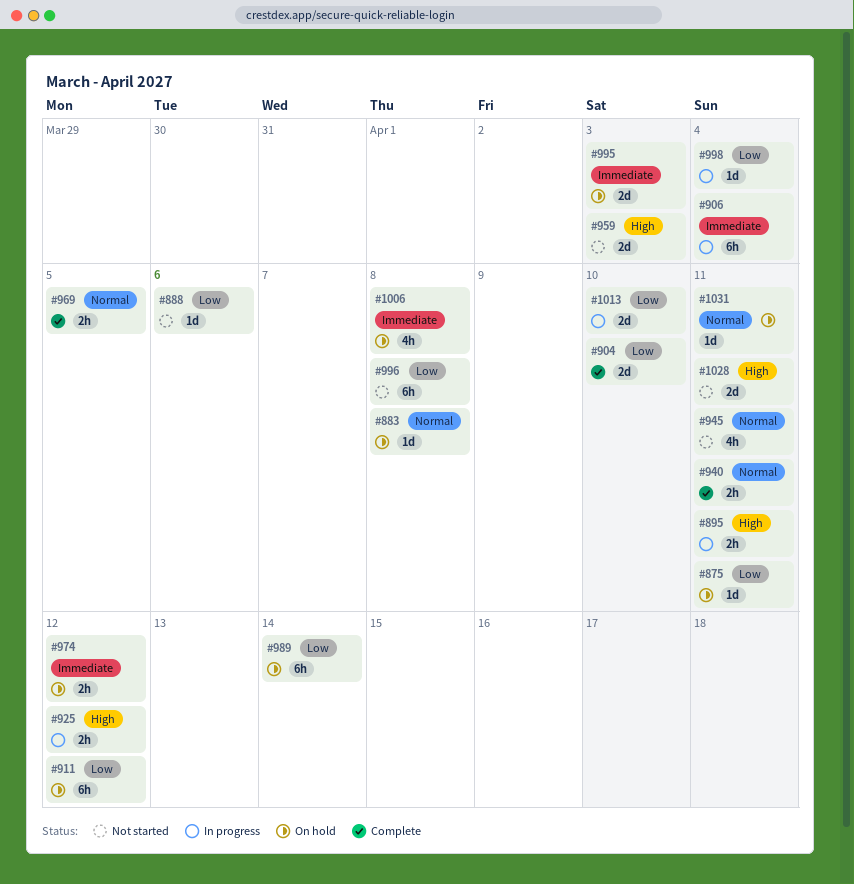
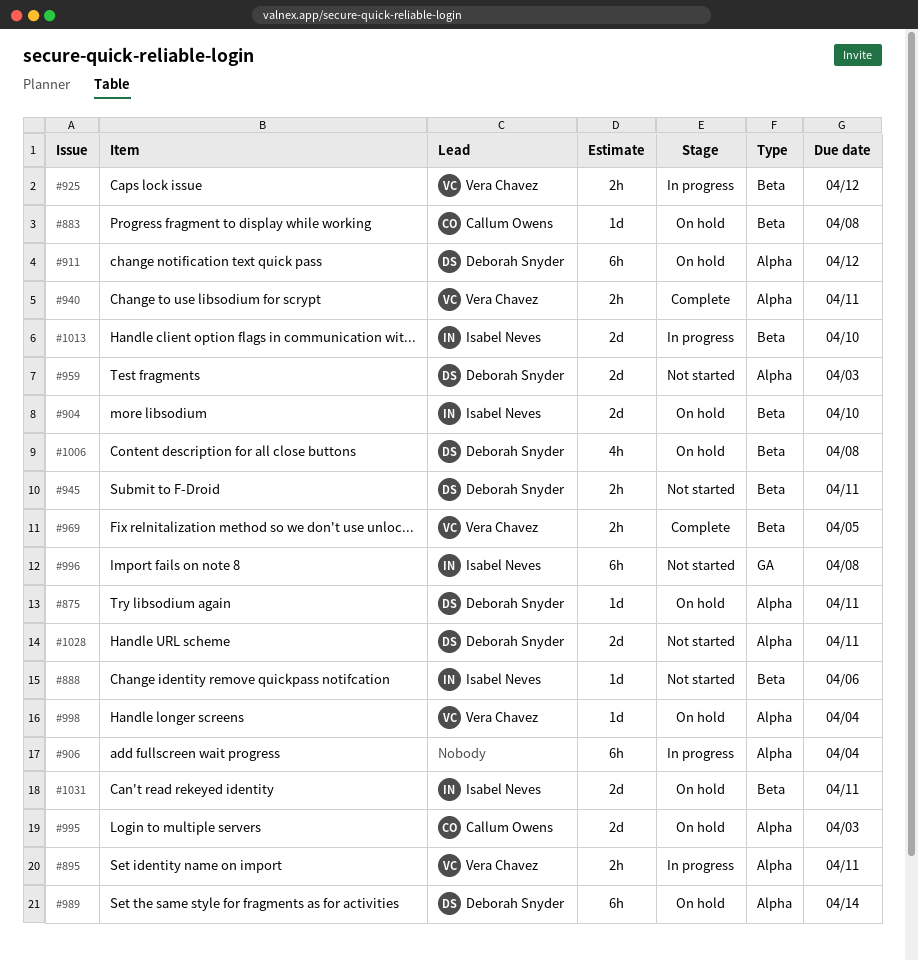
#904, status: Complete -> On hold
#945, estimate: 4h -> 2h
#974: present -> none
#998, status: In progress -> On hold
#1031, estimate: 1d -> 2d

